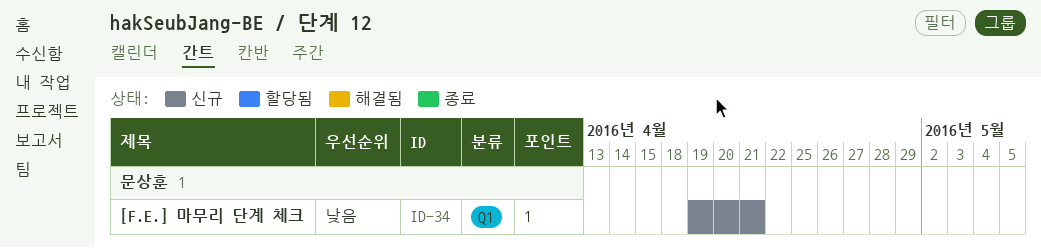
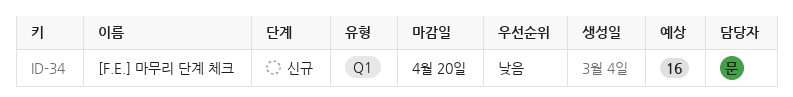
ID-34, estimate: 1 -> 16
ID-34, due: Apr 21 -> Apr 20

